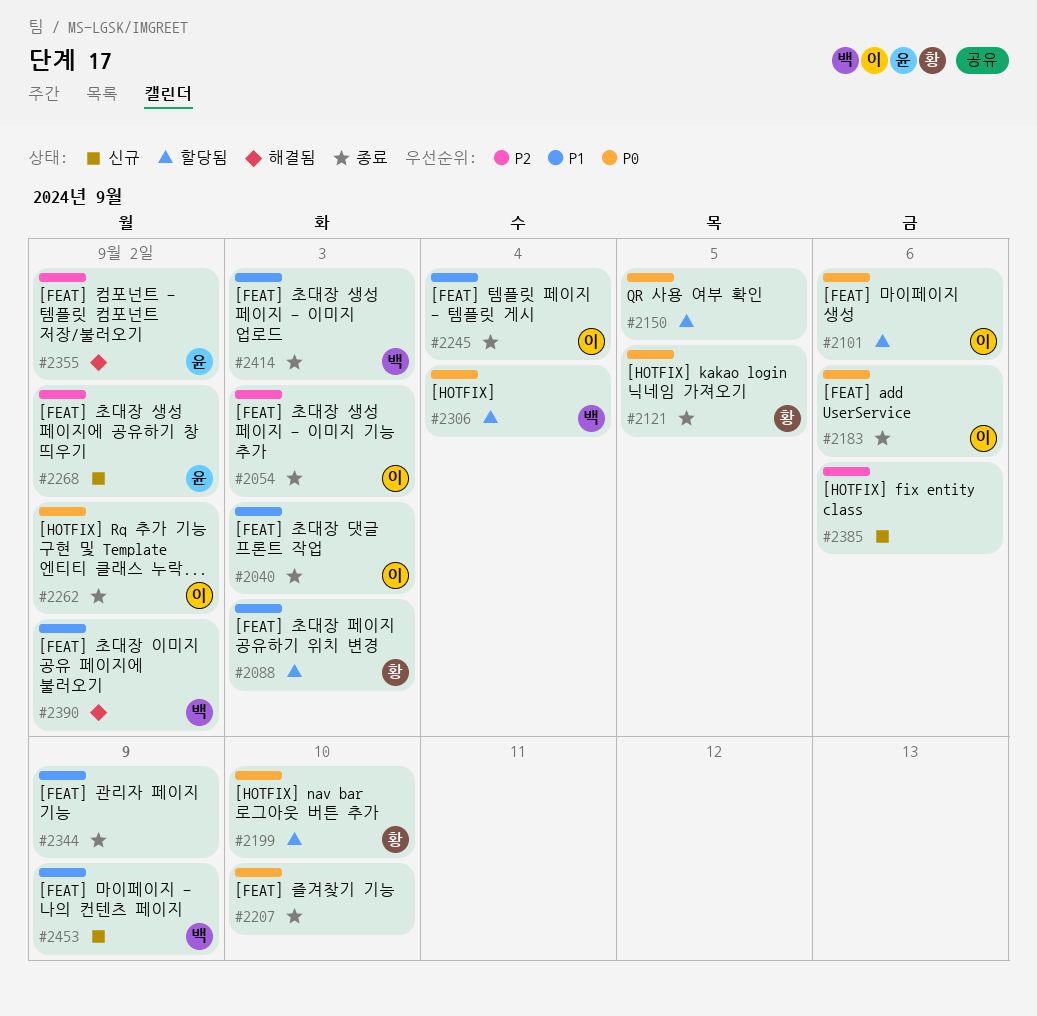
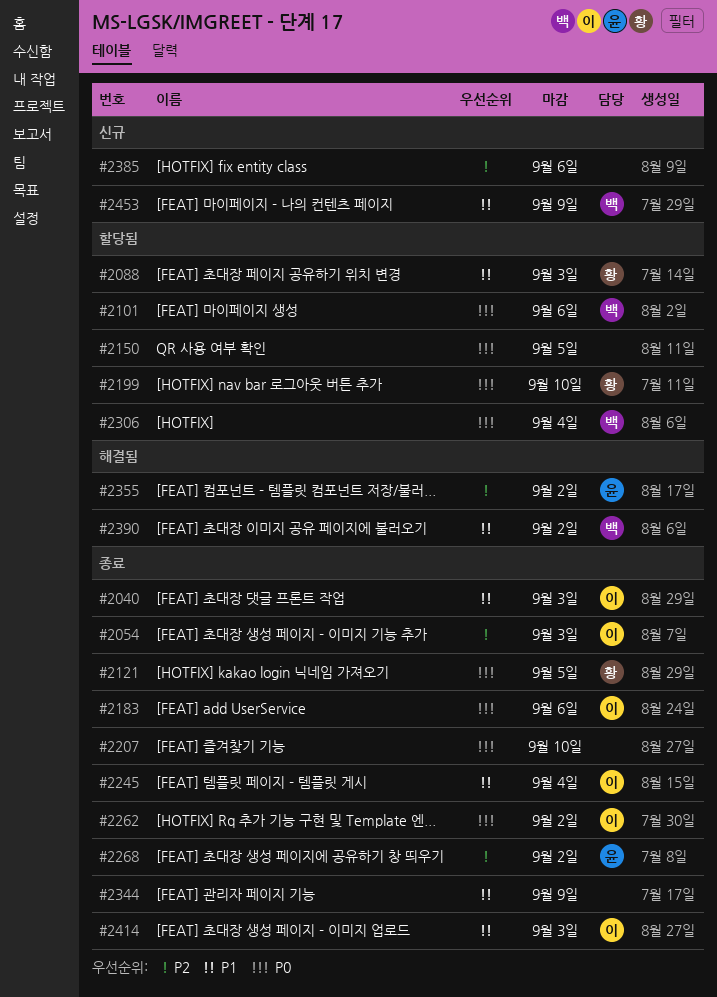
#2101, owner: 이 -> 백
#2268, status: 신규 -> 종료
#2414, owner: 백 -> 이

